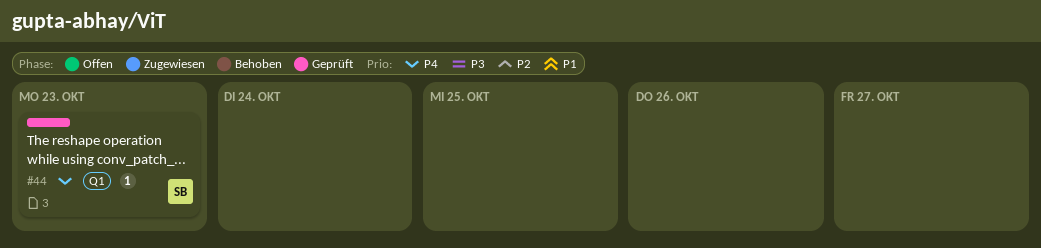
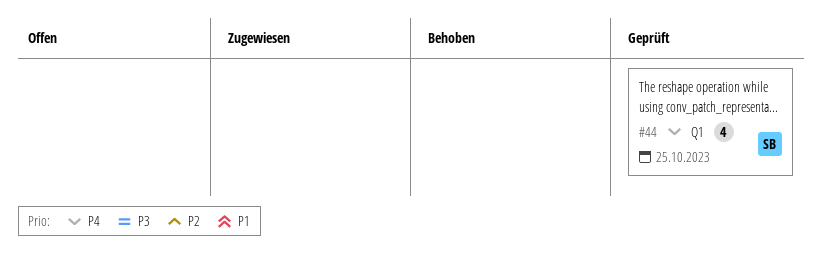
#44, estimate: 1 -> 4
#44, due: Oct 23 -> Oct 25

